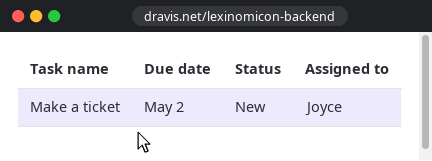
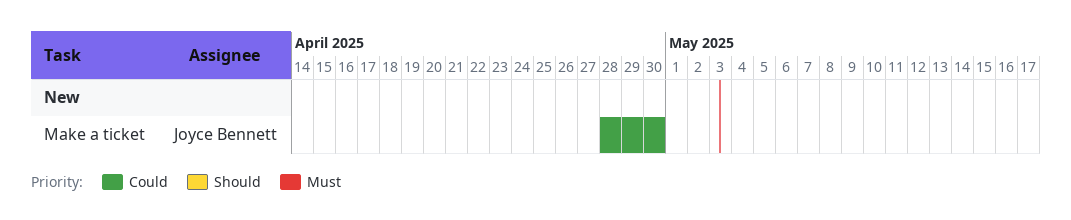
Make a ticket, due: May 2 -> Apr 30

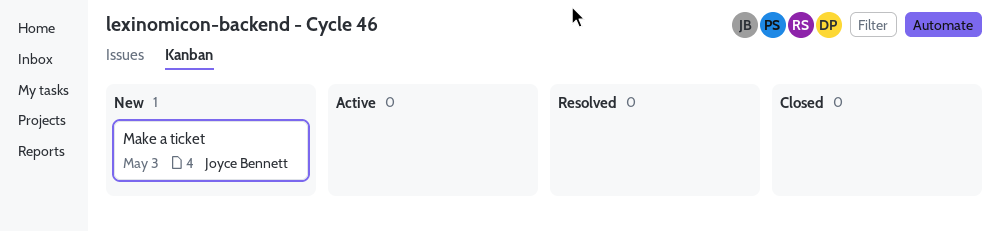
Make a ticket, due: Apr 30 -> May 3

